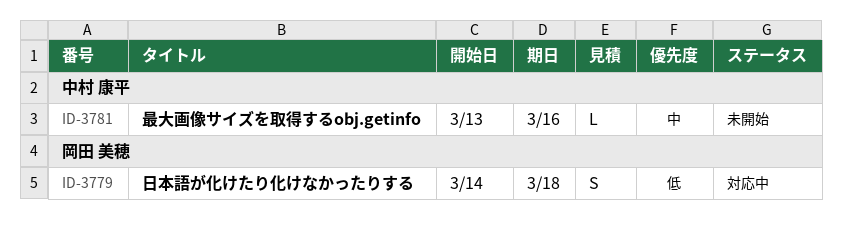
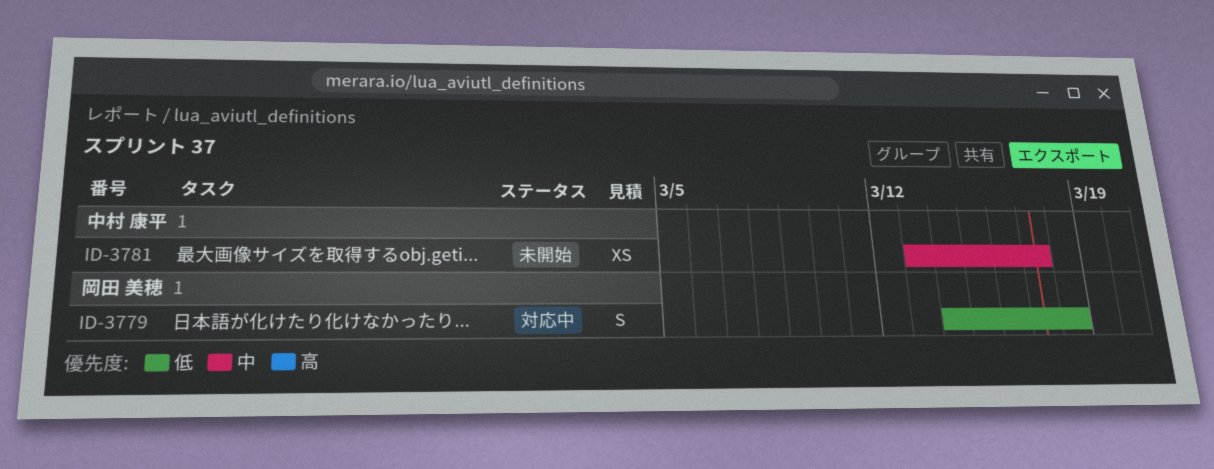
ID-3781, estimate: L -> XS
ID-3781, due: Mar 16 -> Mar 17

